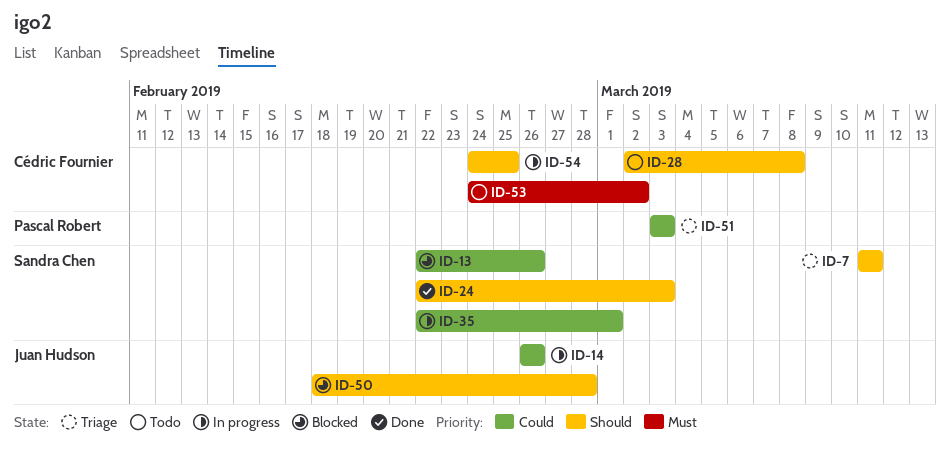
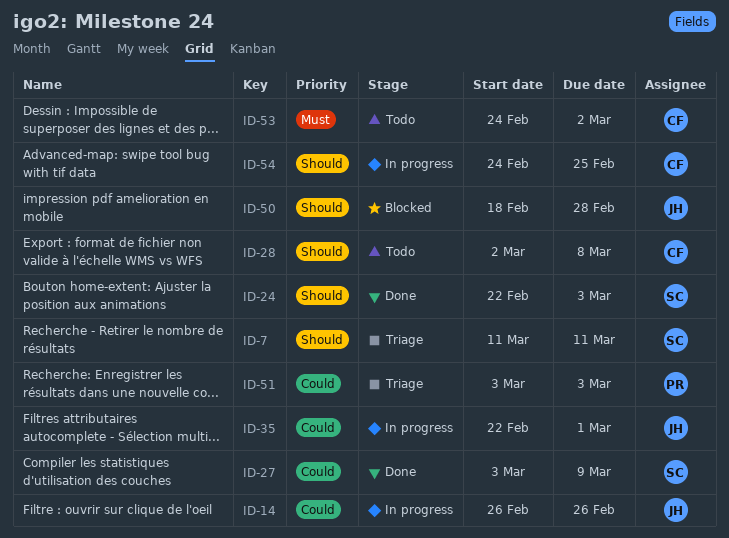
ID-13: present -> none
ID-27: none -> present
ID-35, owner: Sandra Chen -> Juan Hudson

